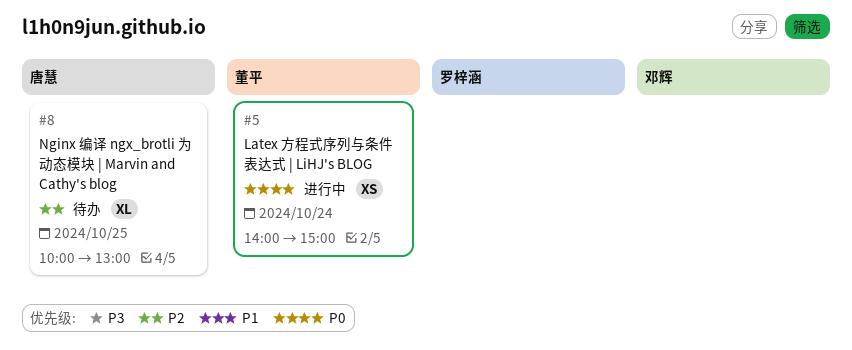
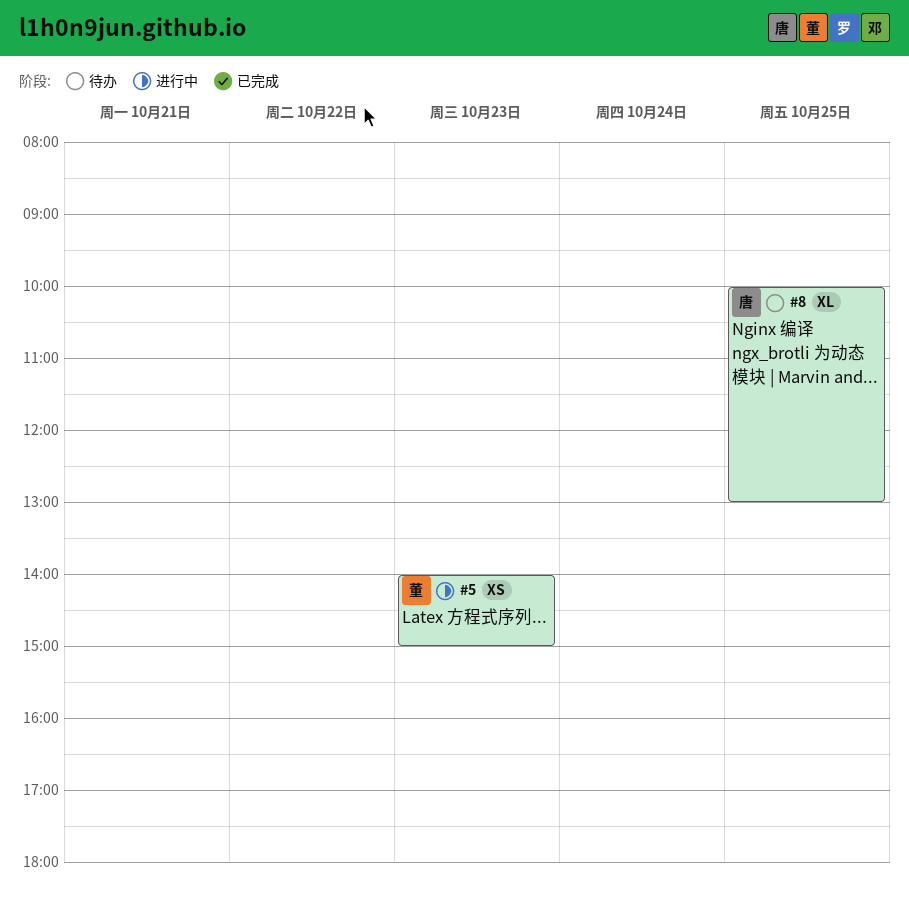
#5, day: Oct 24 -> Oct 23

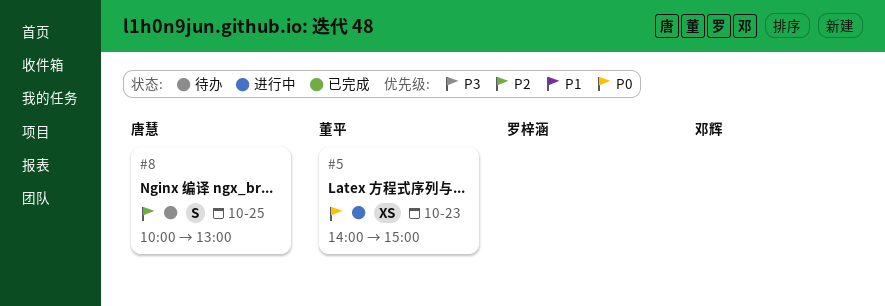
#8, estimate: XL -> S

